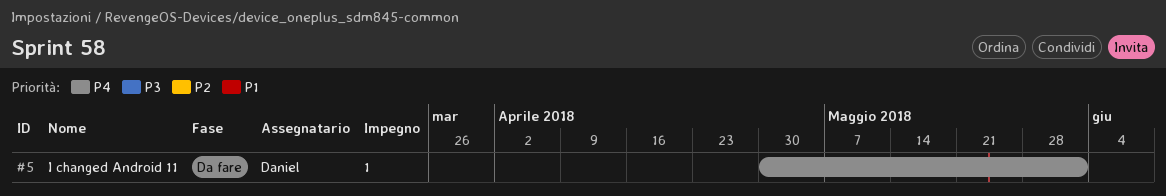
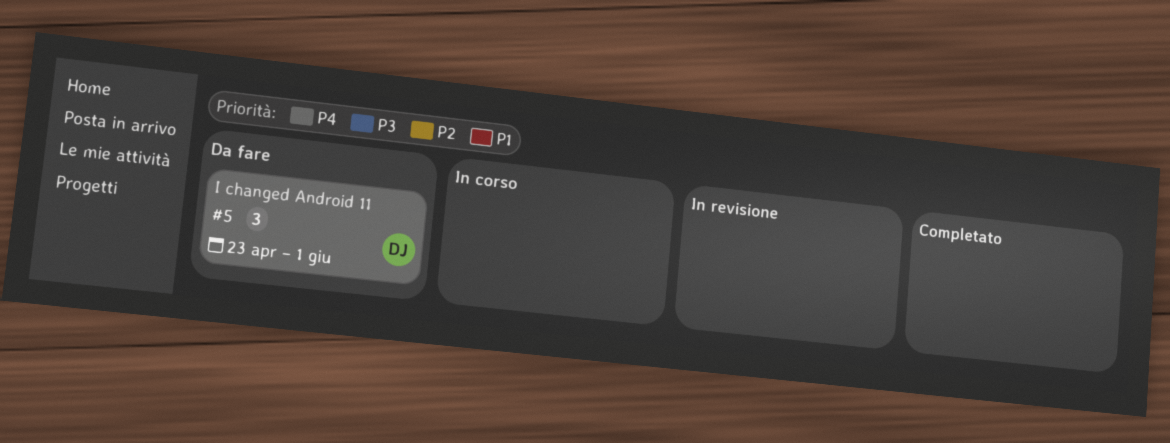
#5, estimate: 1 -> 3
#5, start: Apr 30 -> Apr 23

